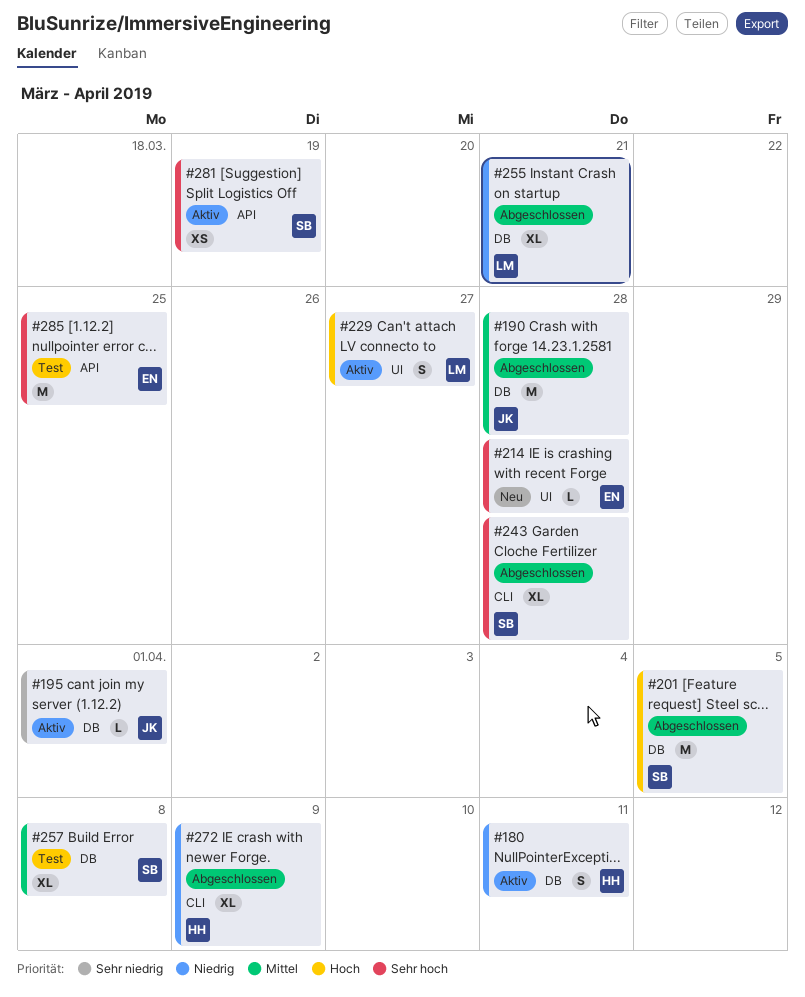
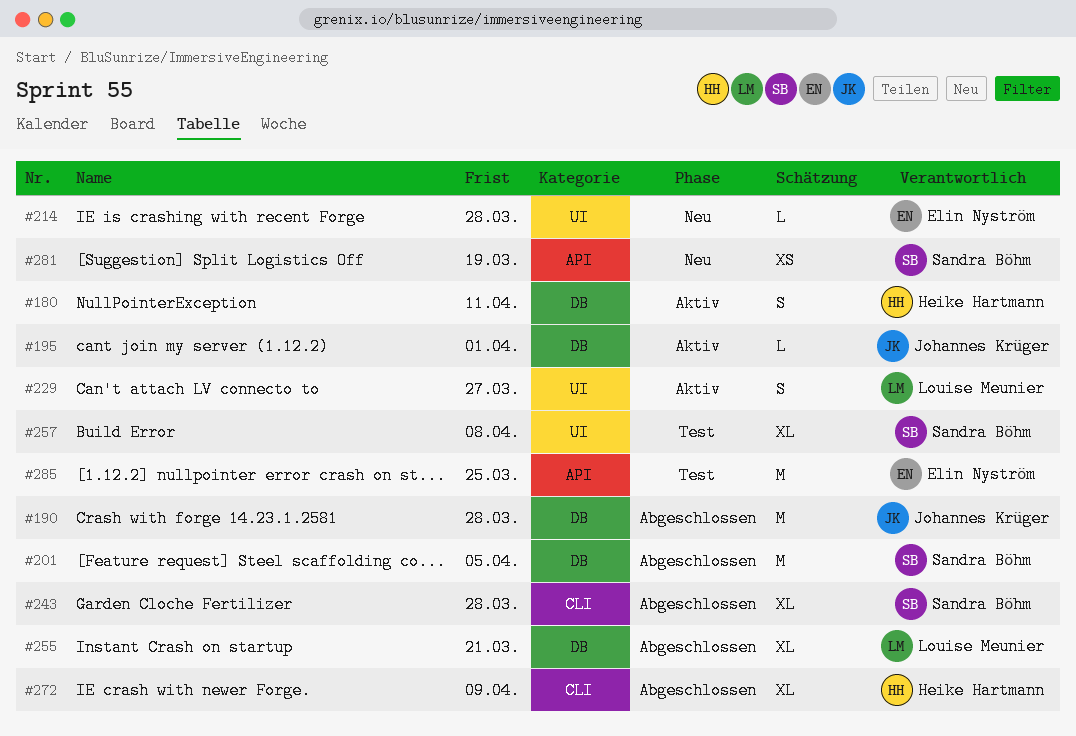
#257, label: DB -> UI
#281, status: Aktiv -> Neu

